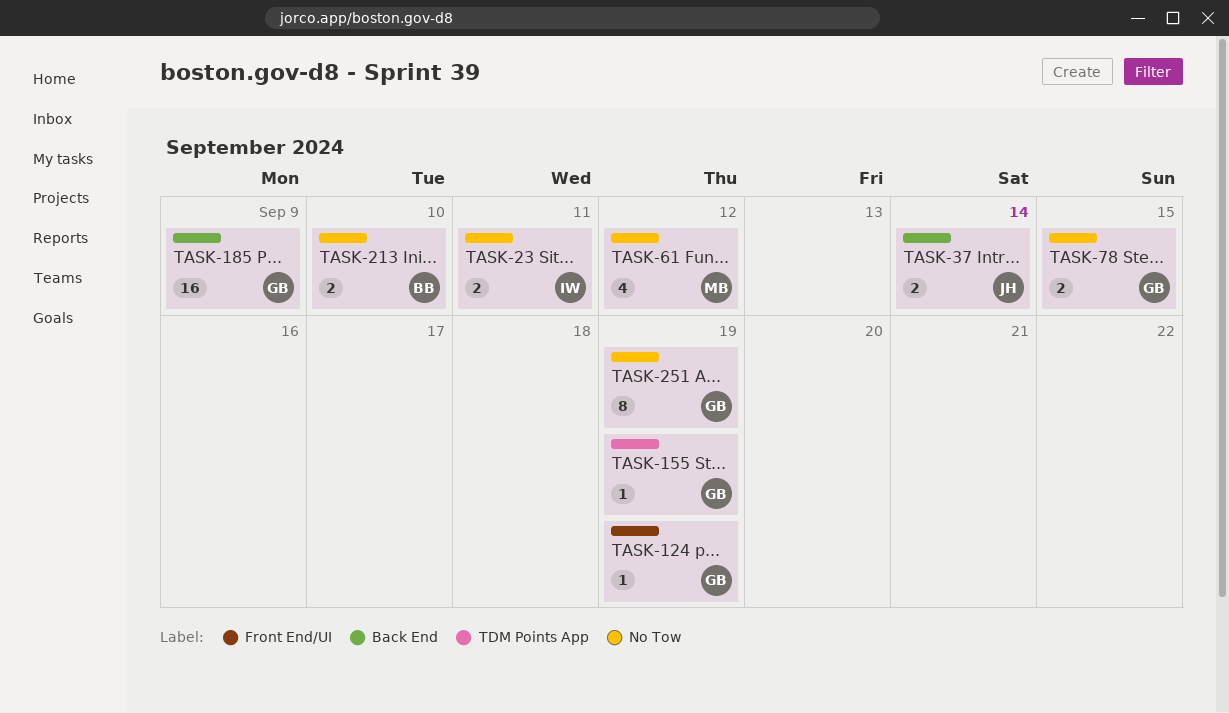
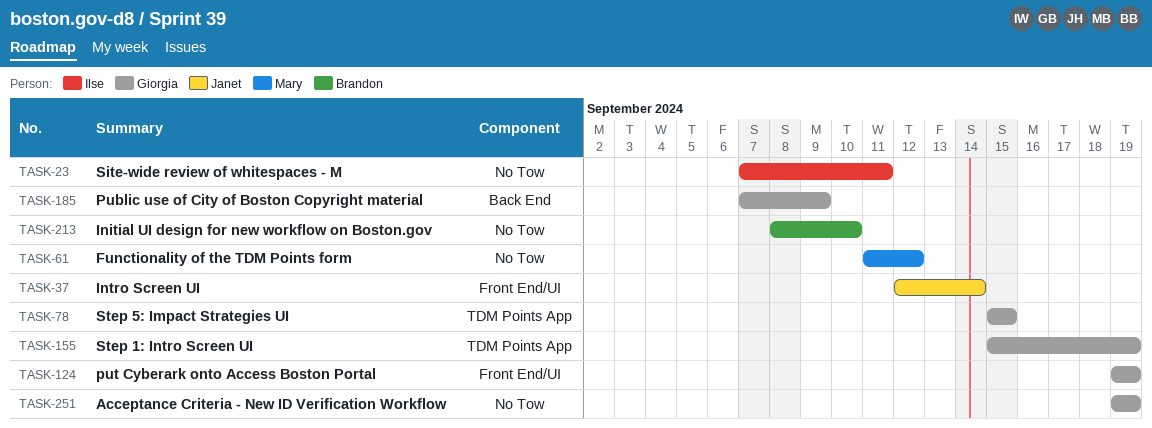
TASK-37, label: Back End -> Front End/UI
TASK-78, label: No Tow -> TDM Points App

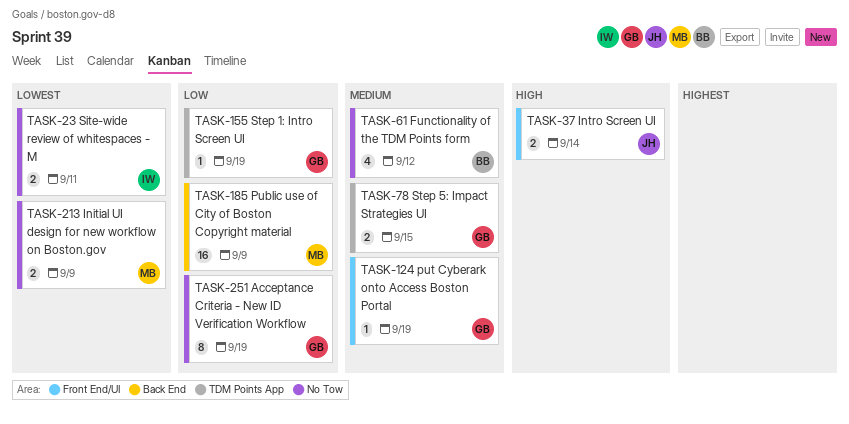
TASK-61, owner: Mary -> Brandon
TASK-185, owner: Giorgia -> Mary
TASK-213, owner: Brandon -> Mary
TASK-213, due: Sep 10 -> Sep 9

